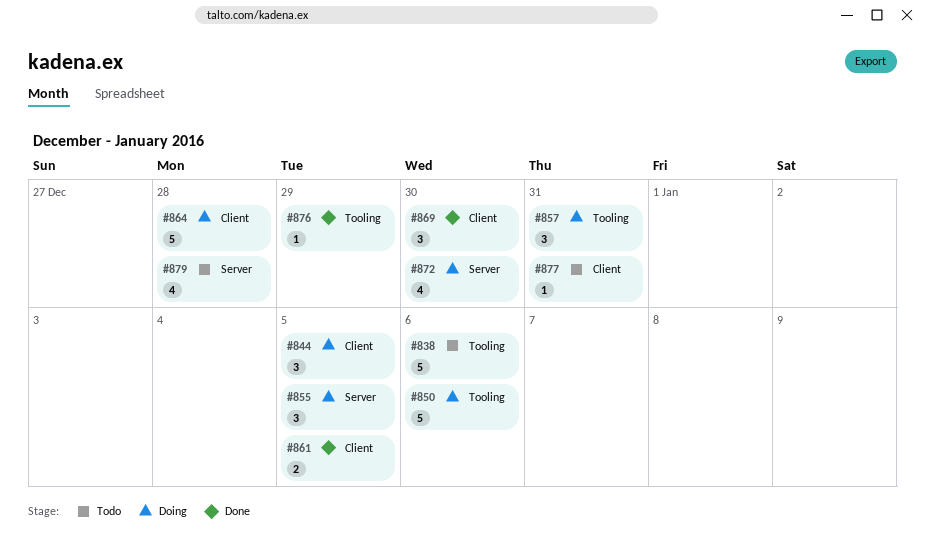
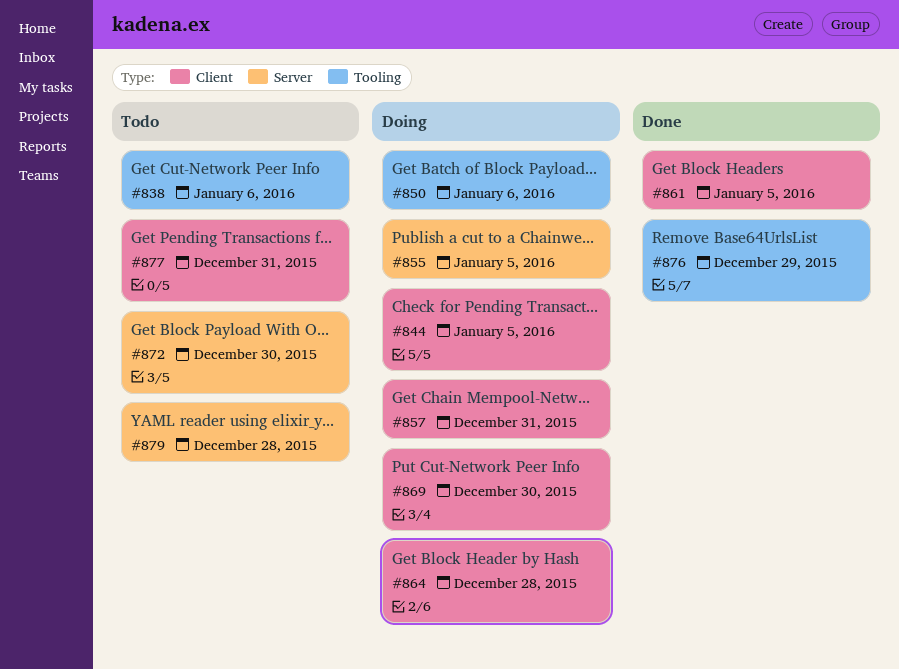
#857, label: Tooling -> Client
#869, status: Done -> Doing
#872, status: Doing -> Todo

